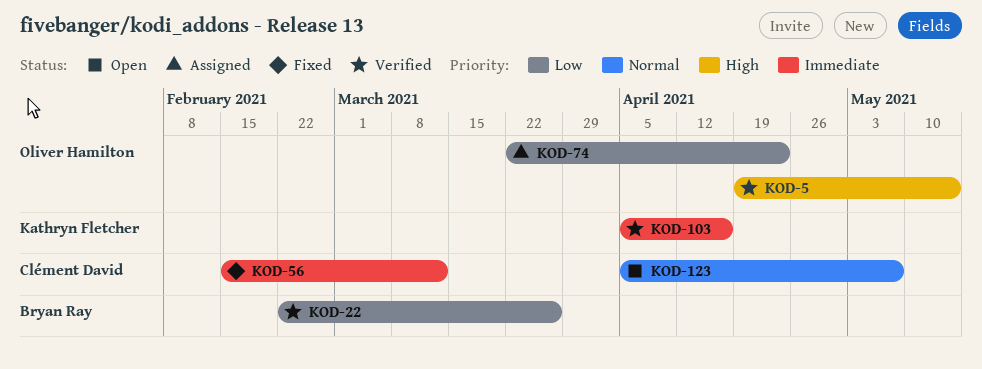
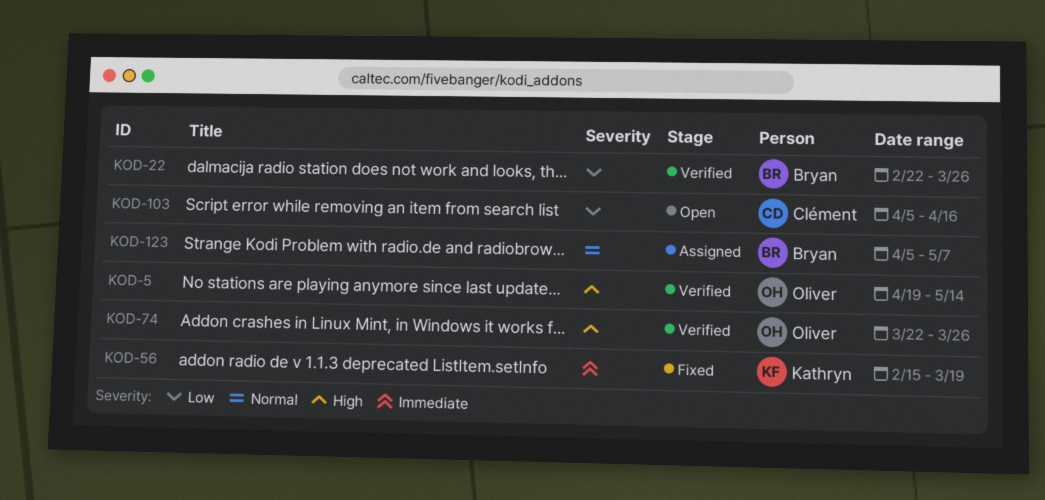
KOD-56, owner: Clément David -> Kathryn Fletcher
KOD-56, due: Mar 12 -> Mar 19
KOD-74, status: Assigned -> Verified
KOD-74, priority: Low -> High
KOD-74, due: Apr 23 -> Mar 26
KOD-103, status: Verified -> Open
KOD-103, owner: Kathryn Fletcher -> Clément David
KOD-103, priority: Immediate -> Low
KOD-123, status: Open -> Assigned
KOD-123, owner: Clément David -> Bryan Ray

